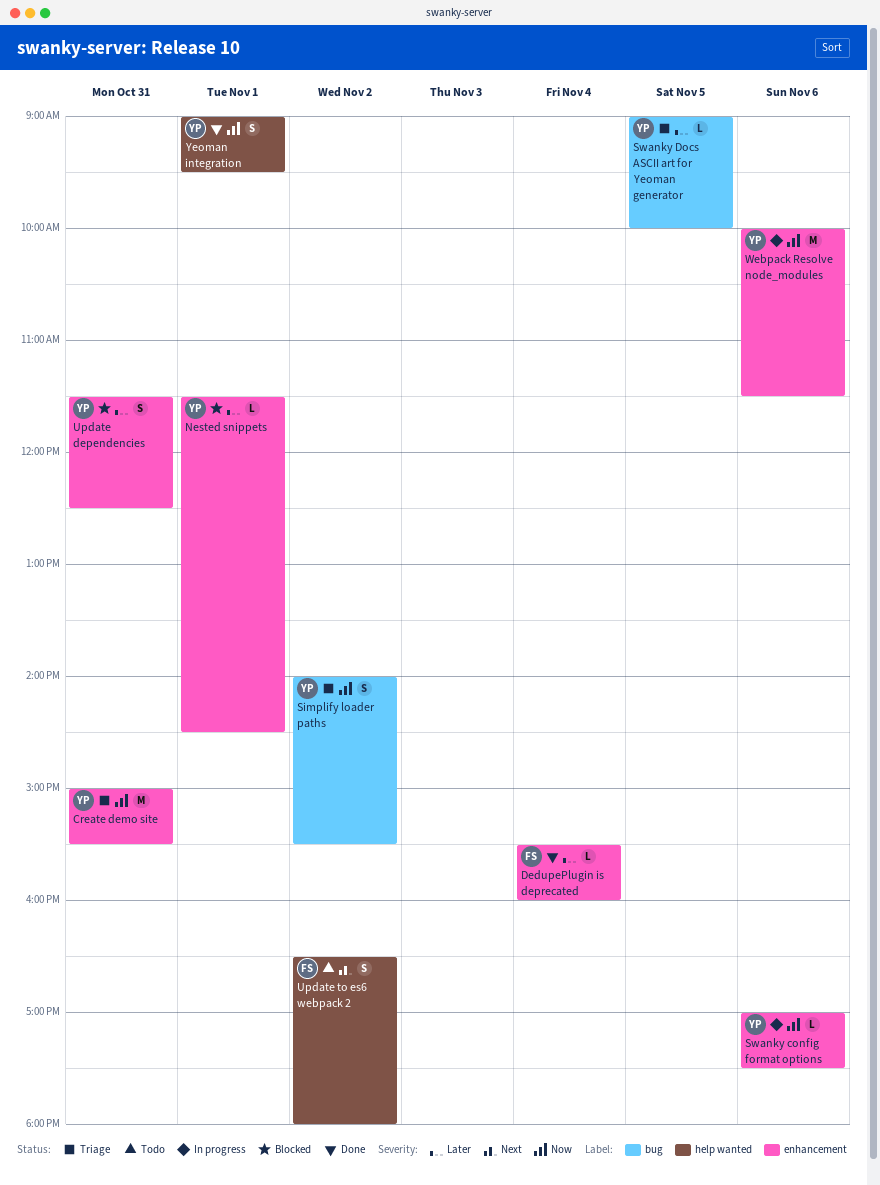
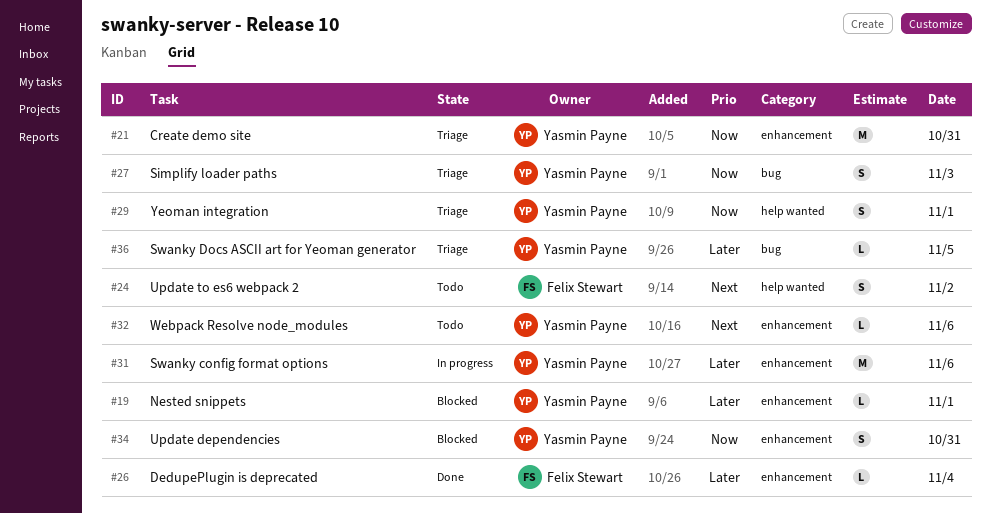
Simplify loader paths, day: Nov 2 -> Nov 3
Swanky config format options, priority: Now -> Later
Swanky config format options, estimate: L -> M
Update dependencies, priority: Later -> Now
Webpack Resolve node_modules, status: In progress -> Todo
Webpack Resolve node_modules, priority: Now -> Next
Webpack Resolve node_modules, estimate: M -> L
Yeoman integration, status: Done -> Triage

